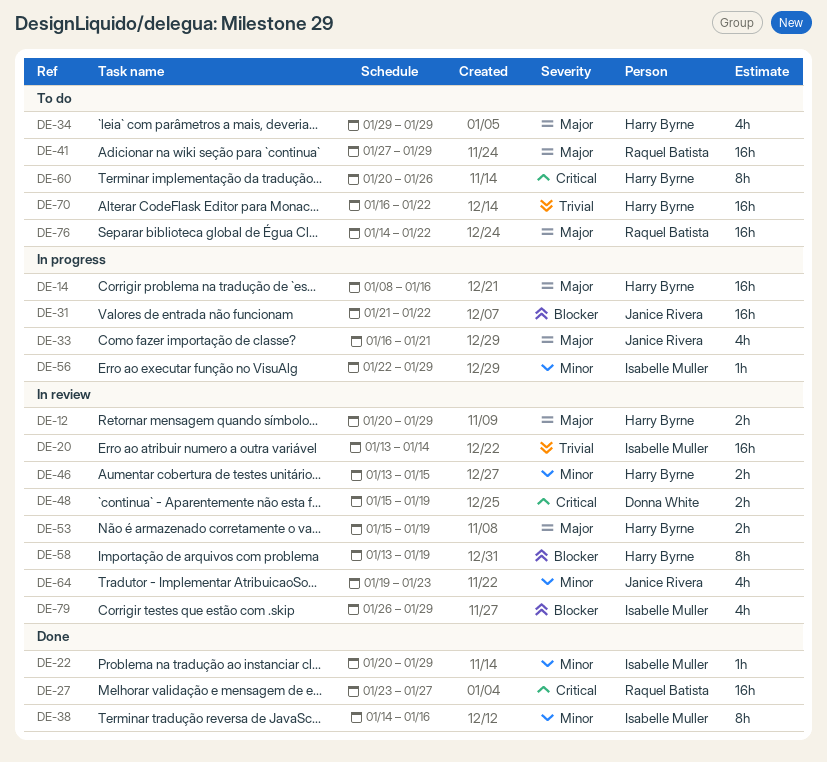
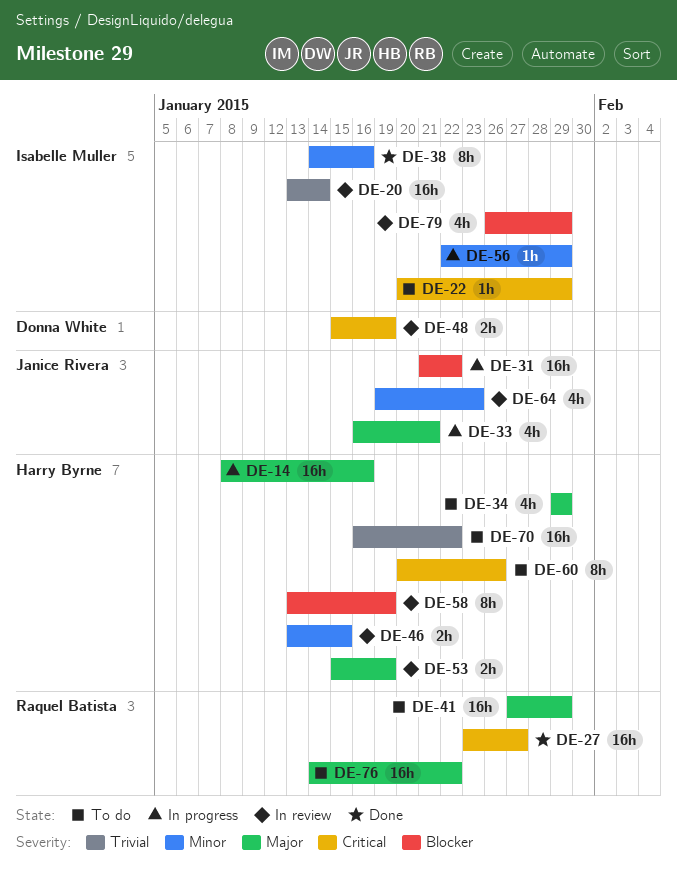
DE-12: present -> none
DE-22, status: Done -> To do
DE-22, priority: Minor -> Critical

